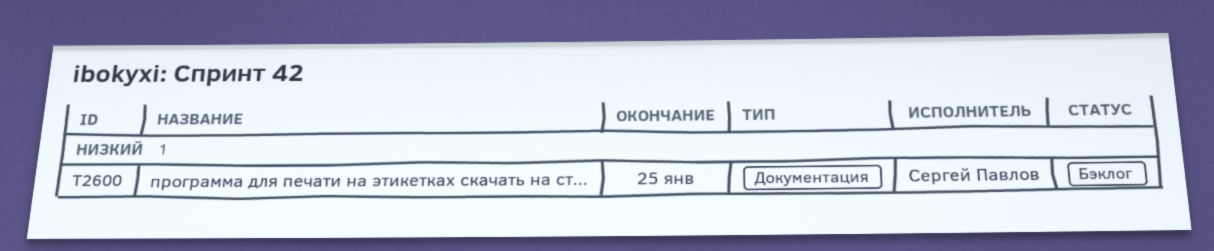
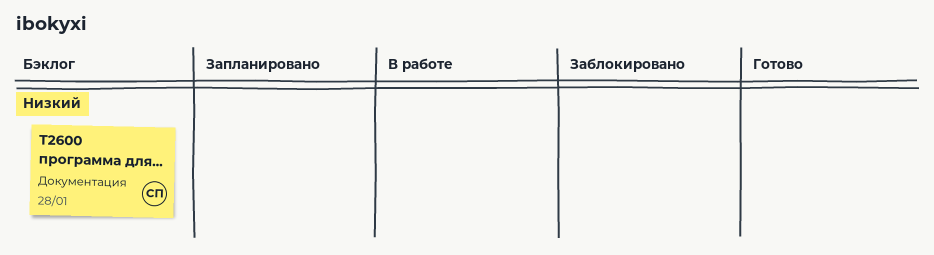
T2600, due: Jan 25 -> Jan 28

